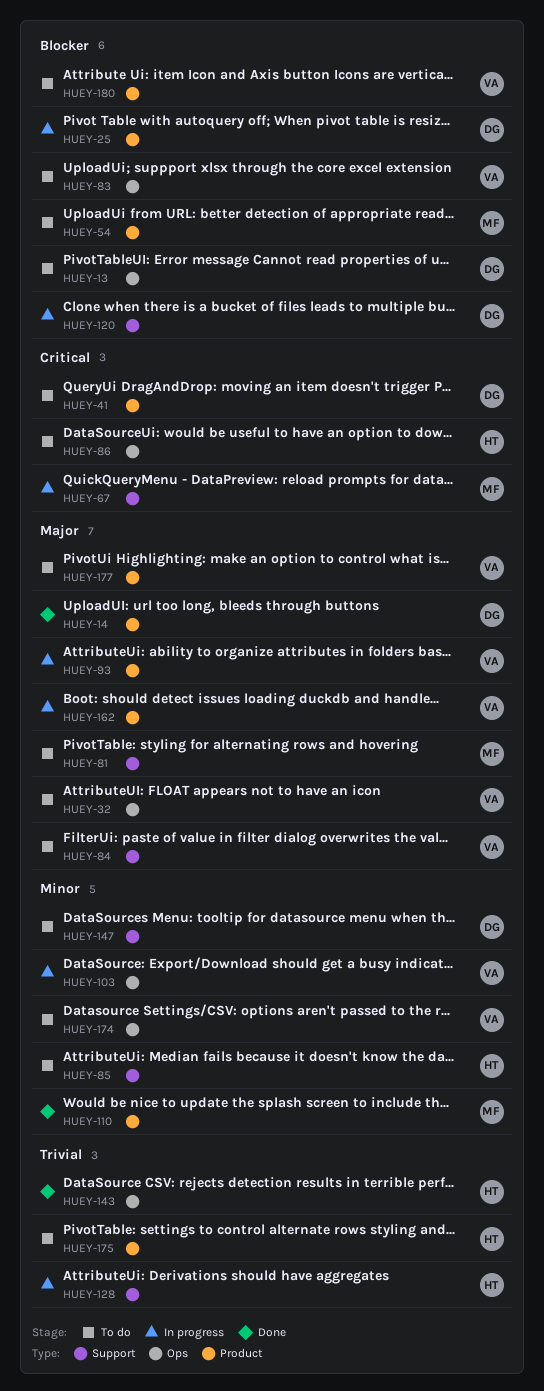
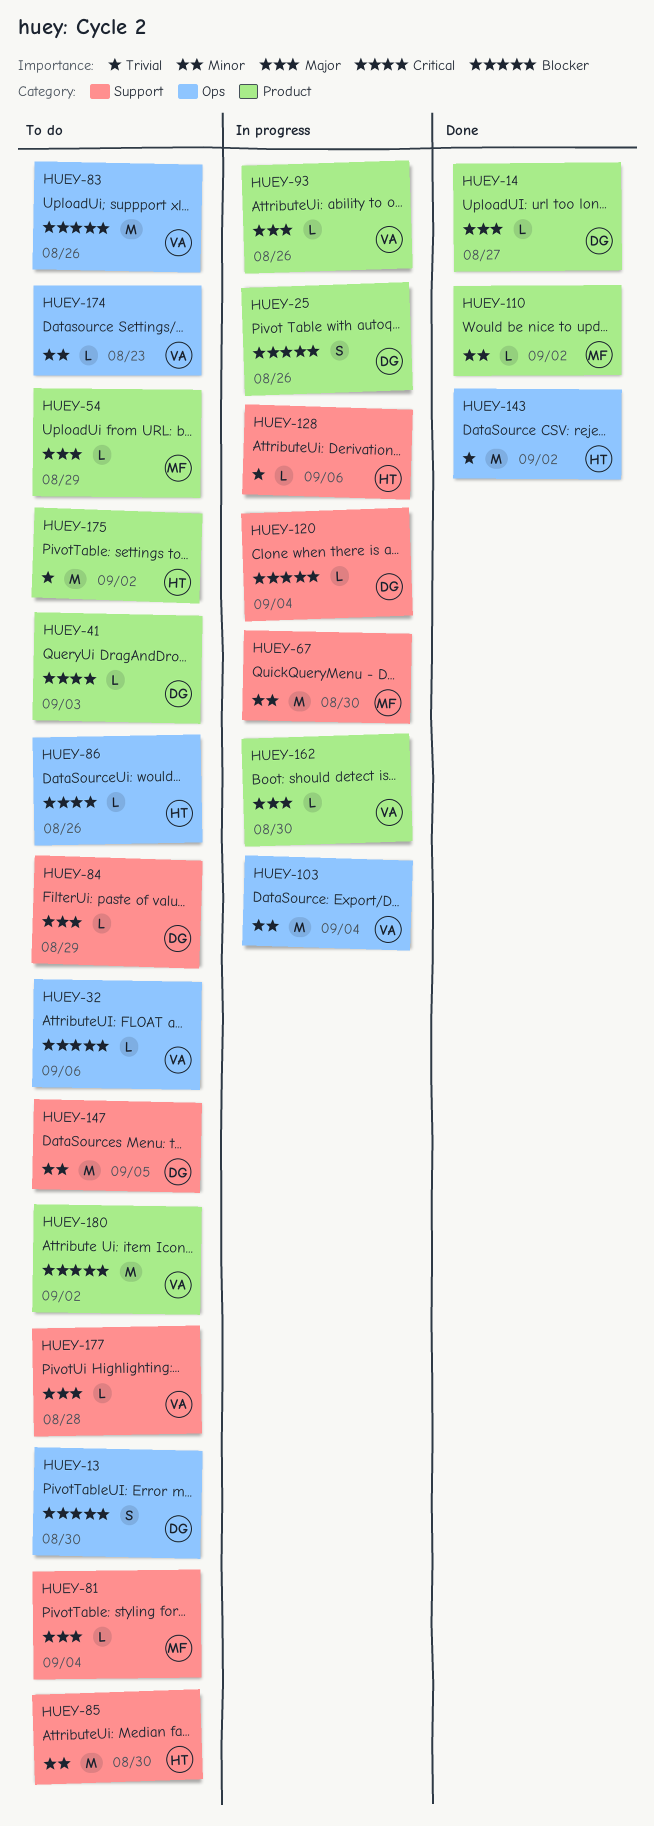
HUEY-32, priority: Major -> Blocker
HUEY-54, priority: Blocker -> Major
HUEY-67, priority: Critical -> Minor
HUEY-84, owner: VA -> DG
HUEY-177, label: Product -> Support

